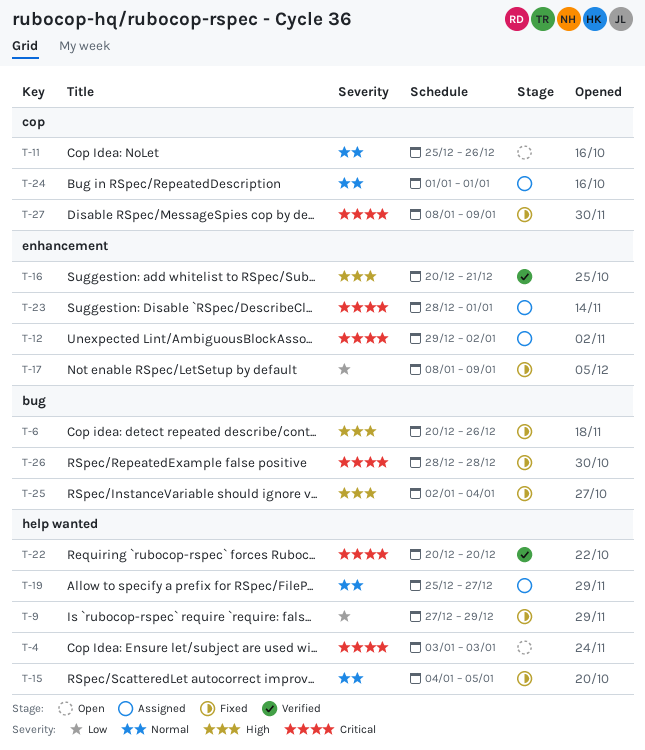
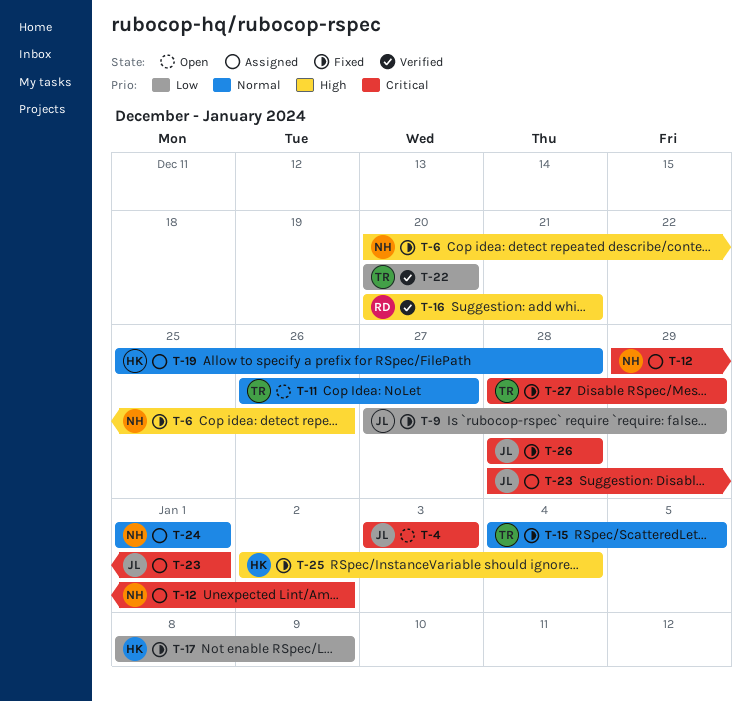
T-11, start: Dec 25 -> Dec 26
T-11, due: Dec 26 -> Dec 27
T-19, due: Dec 27 -> Dec 28
T-22, priority: Critical -> Low
T-27, start: Jan 8 -> Dec 28
T-27, due: Jan 9 -> Dec 29

